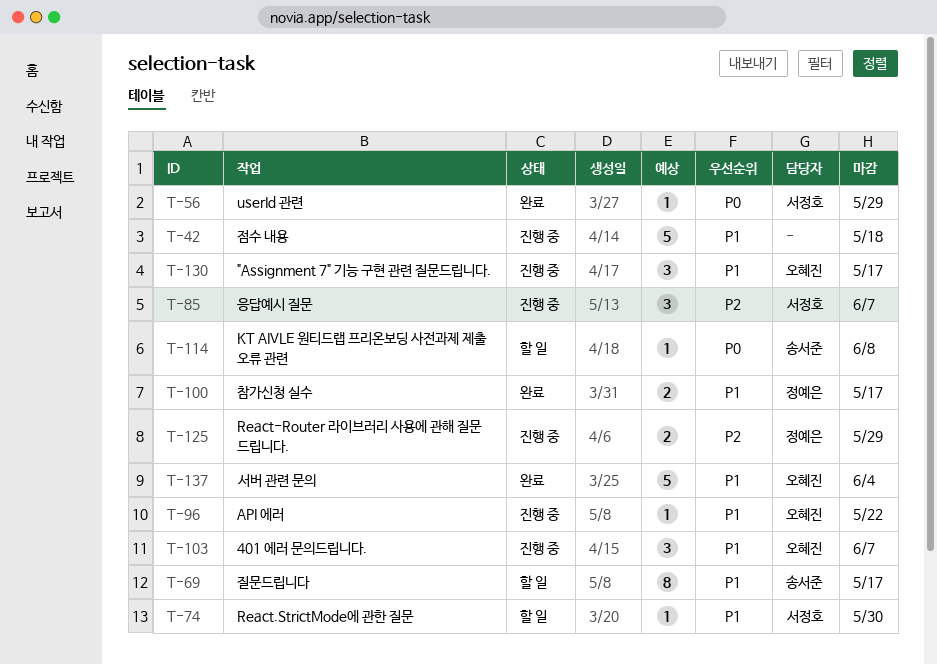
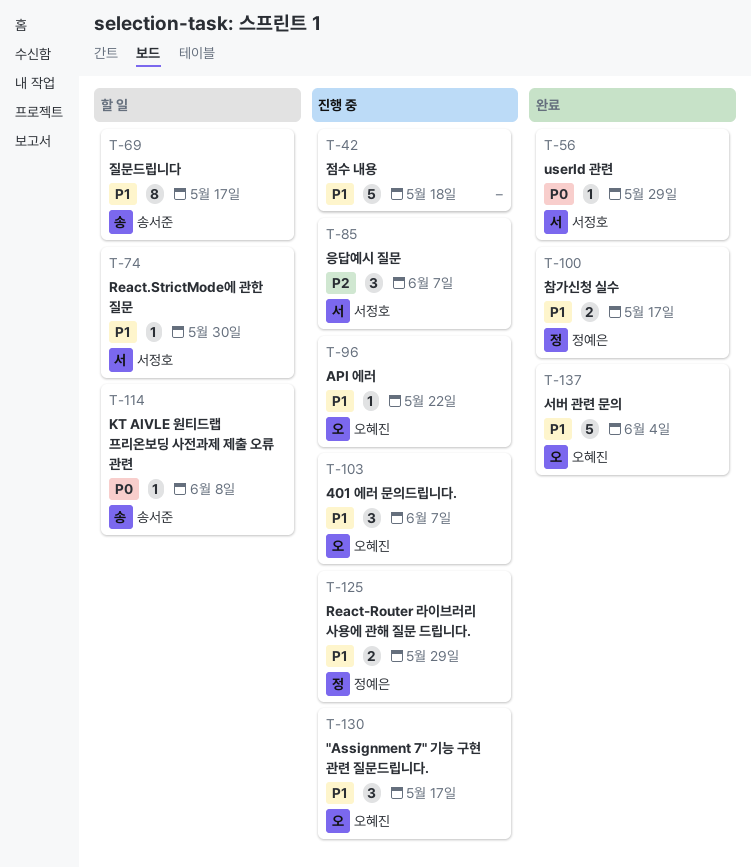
T-125, priority: P2 -> P1

